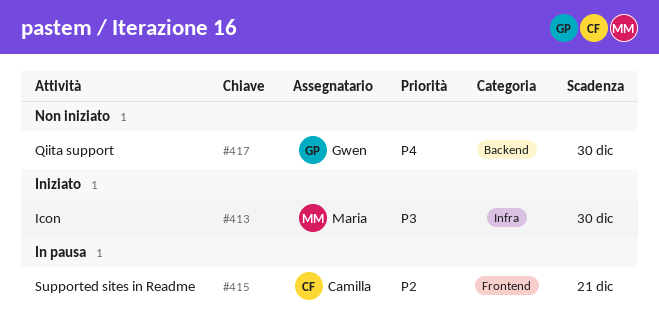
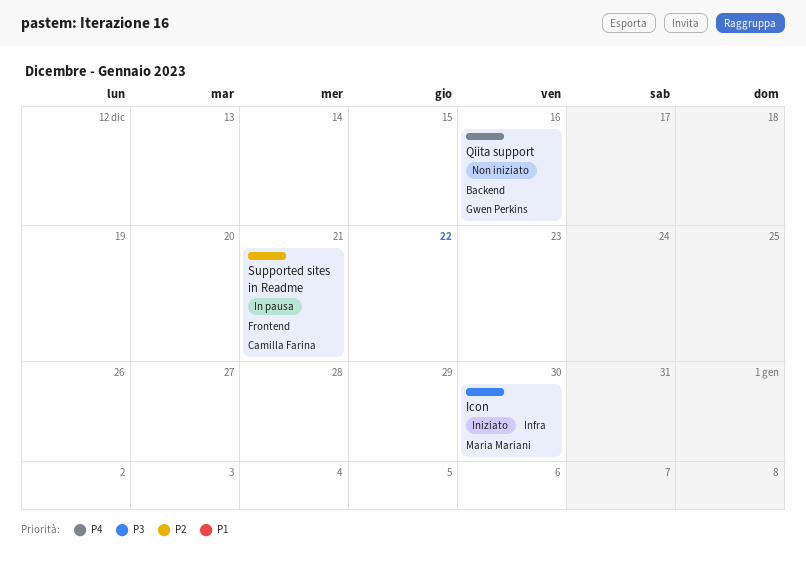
Qiita support, due: Dec 30 -> Dec 16

